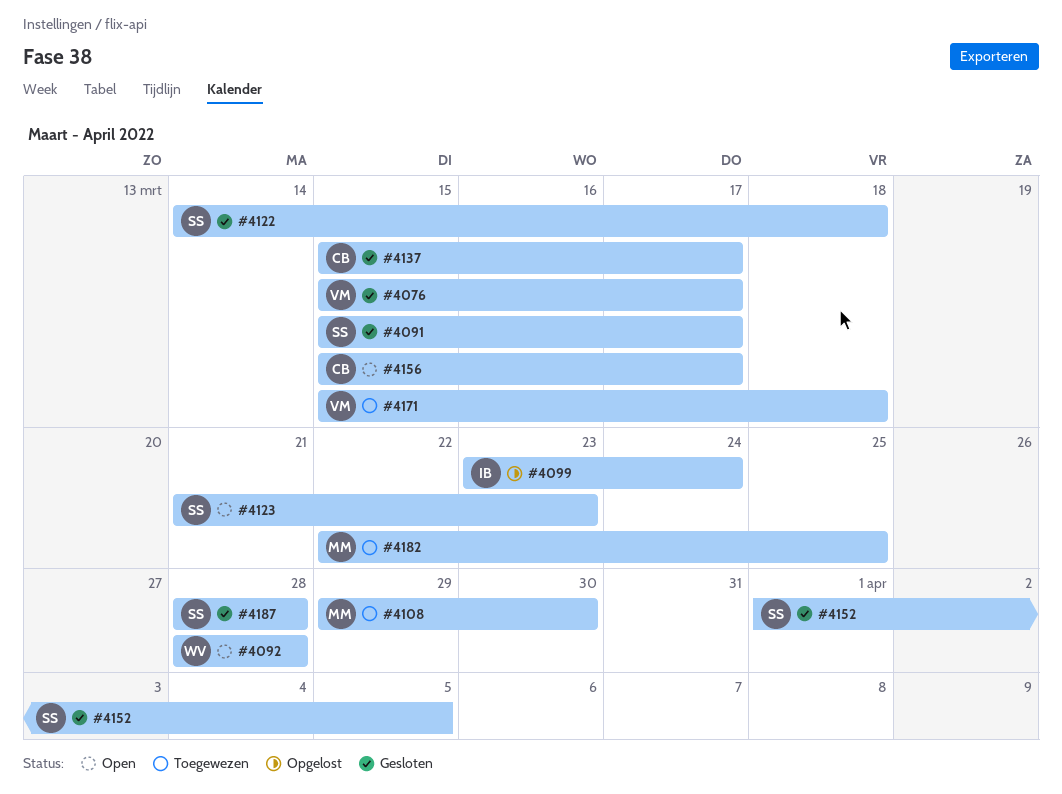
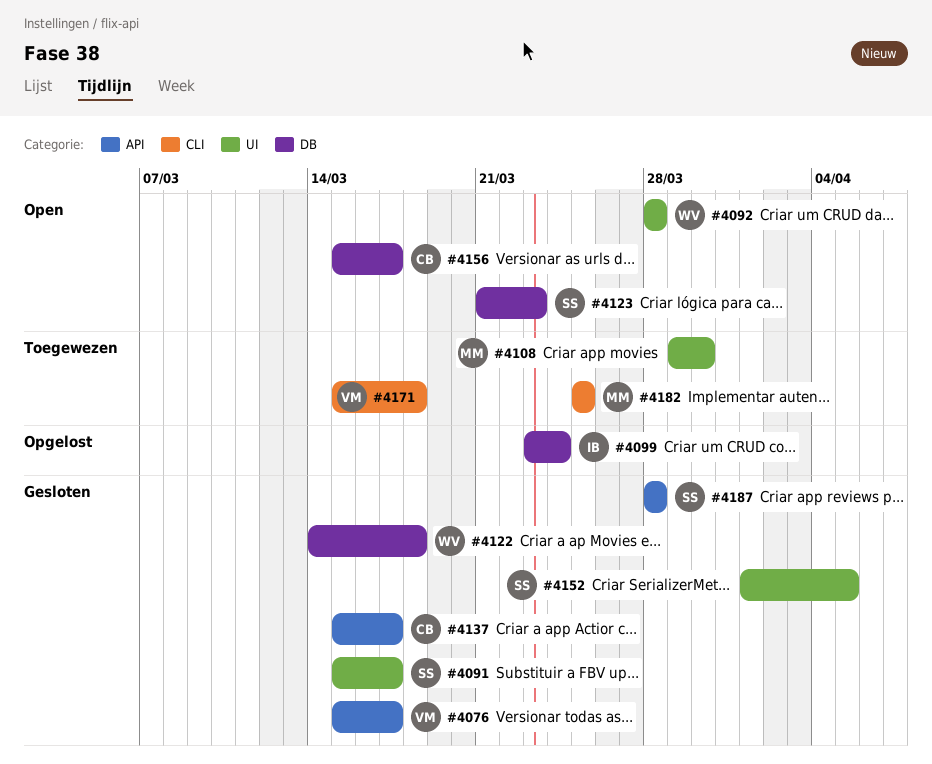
#4122, owner: SS -> WV
#4182, start: Mar 22 -> Mar 25

